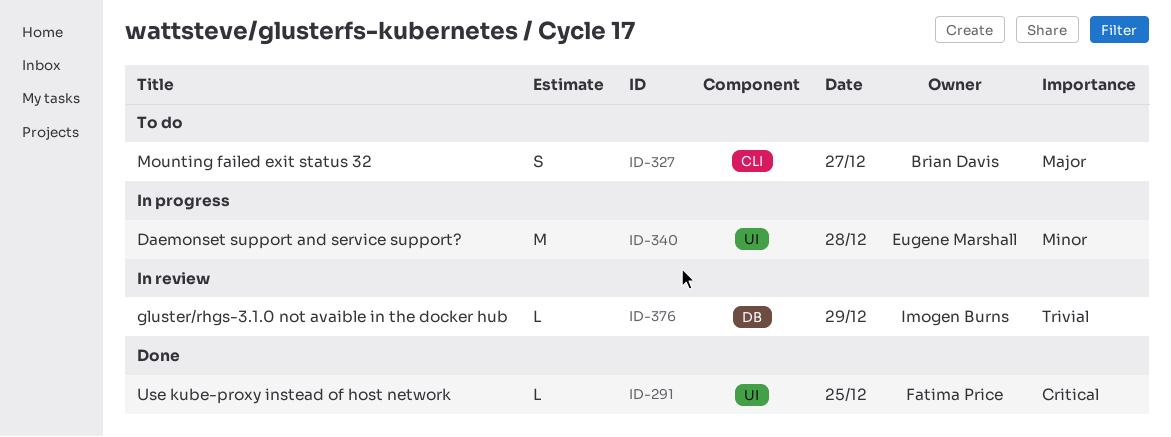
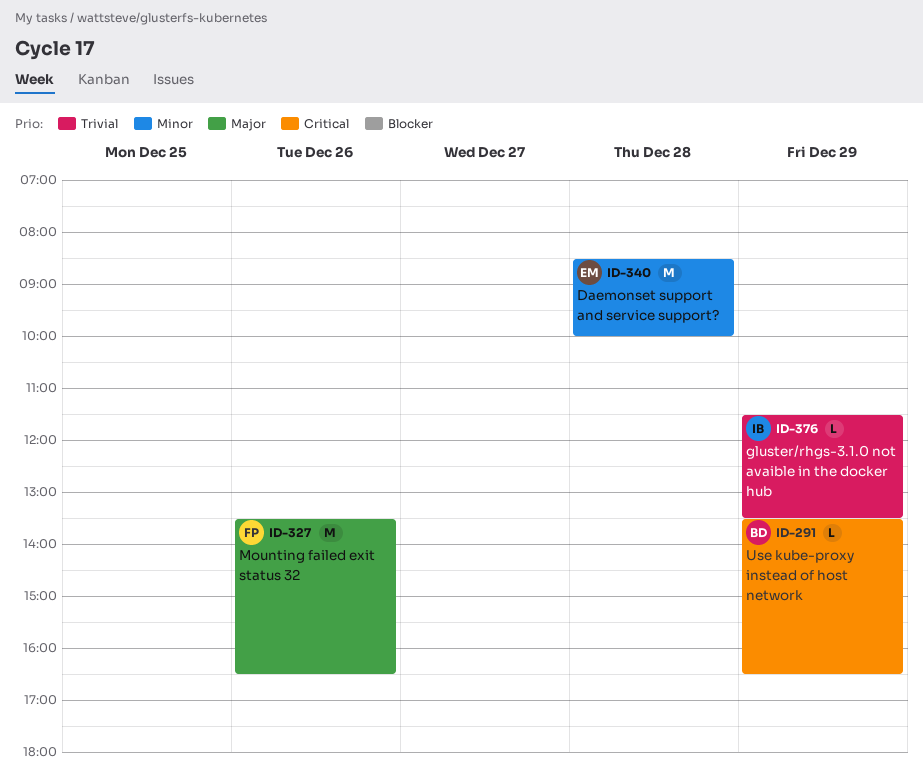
ID-291, owner: Fatima Price -> Brian Davis
ID-291, day: Dec 25 -> Dec 29
ID-327, owner: Brian Davis -> Fatima Price
ID-327, estimate: S -> M
ID-327, day: Dec 27 -> Dec 26

